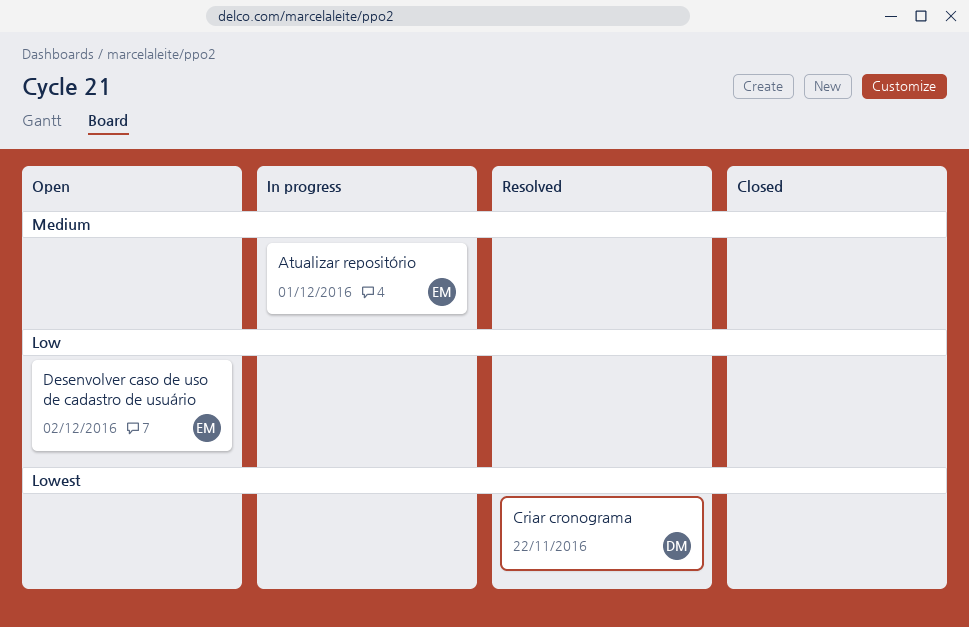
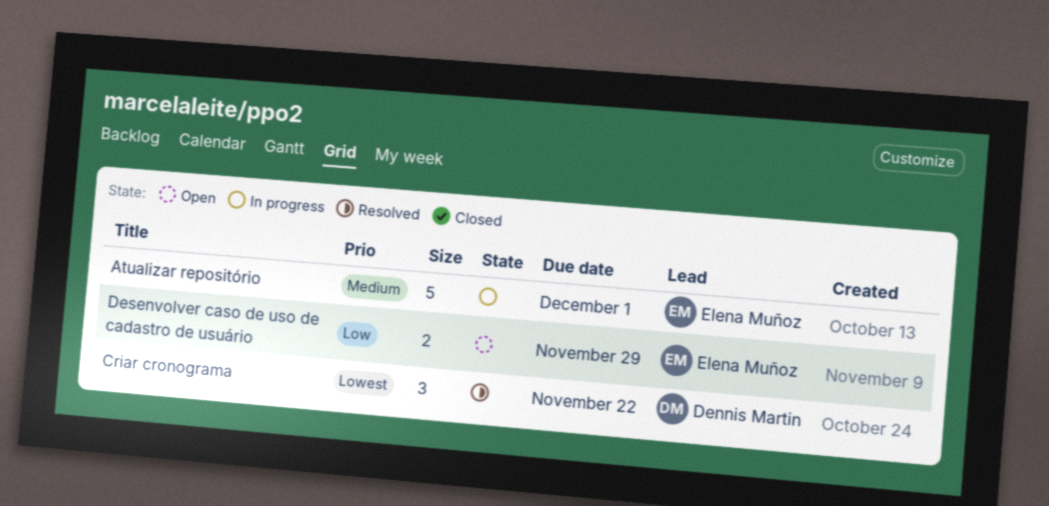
Desenvolver caso de uso de cadastro de usuário, due: Dec 2 -> Nov 29

